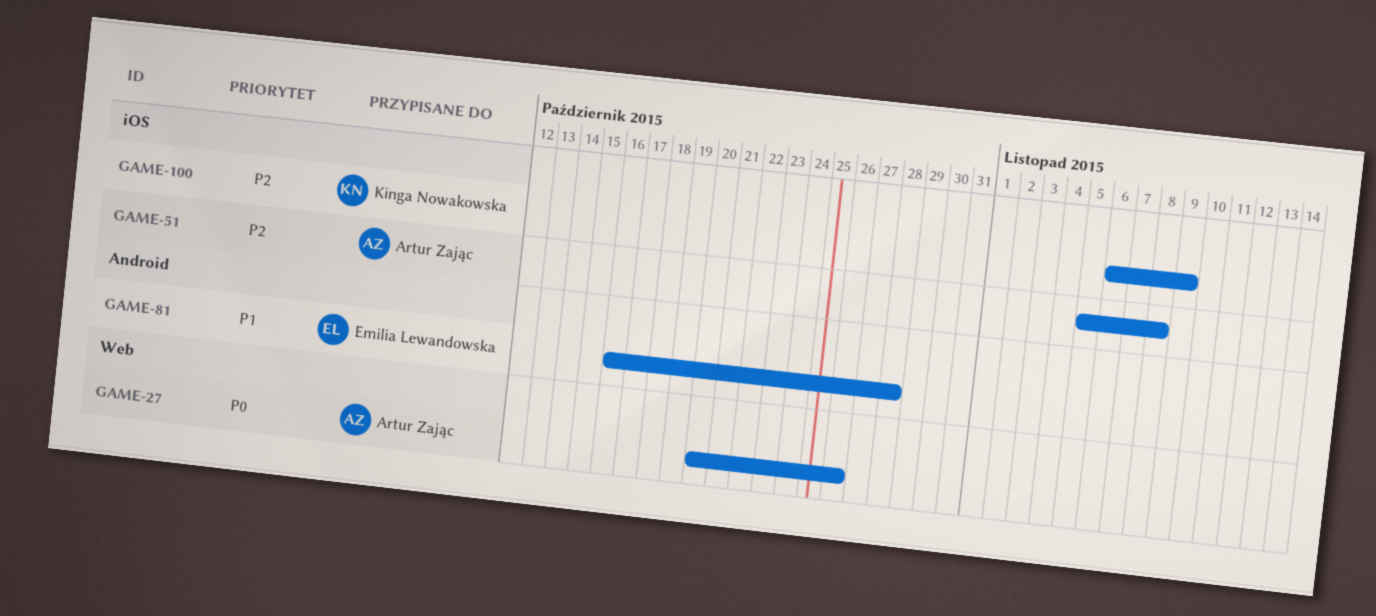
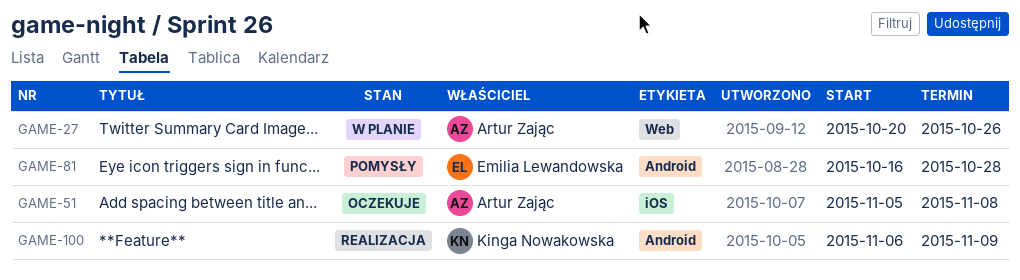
GAME-100, label: iOS -> Android

